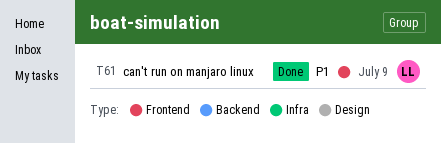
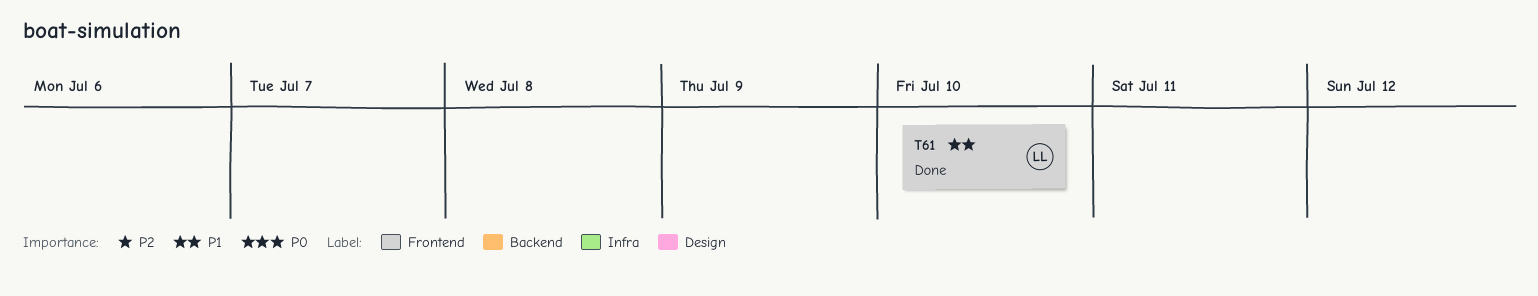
T61, due: Jul 9 -> Jul 10

